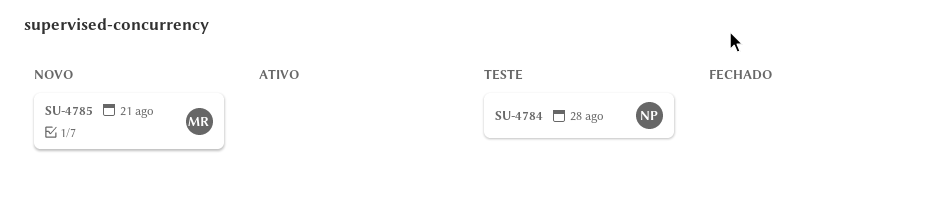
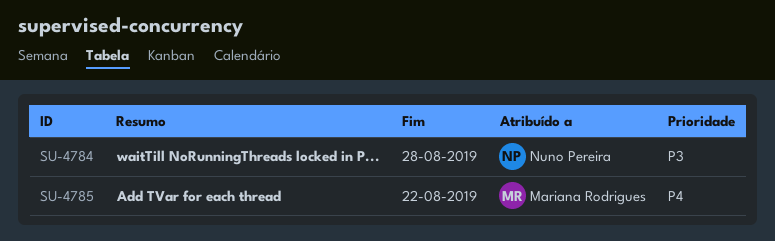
SU-4785, due: Aug 21 -> Aug 22

